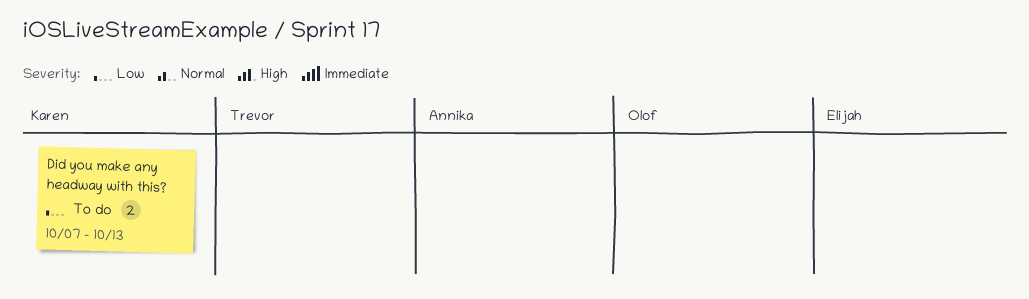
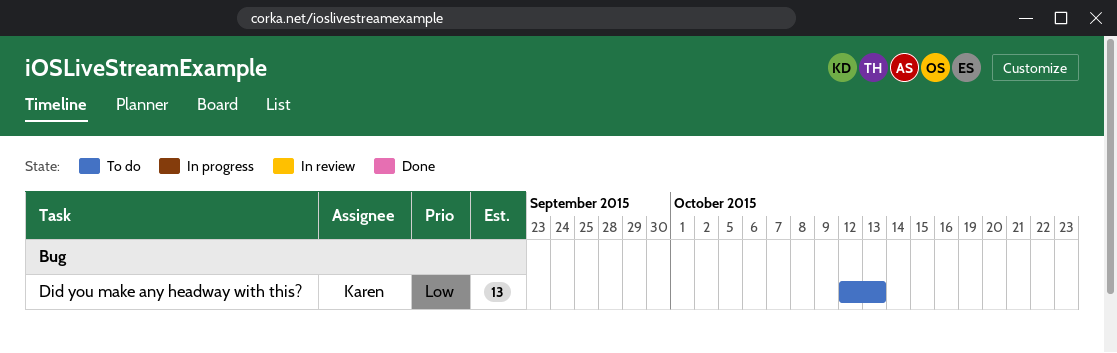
Did you make any headway with this?, estimate: 2 -> 13
Did you make any headway with this?, start: Oct 7 -> Oct 12

